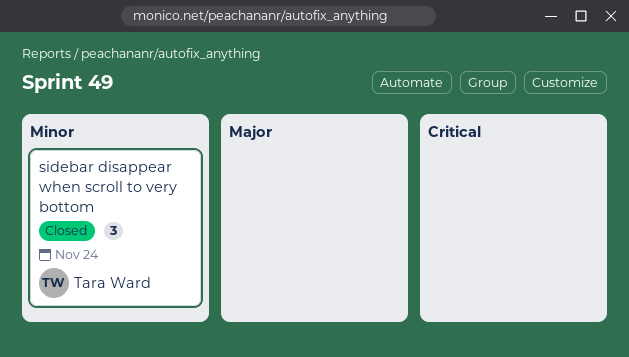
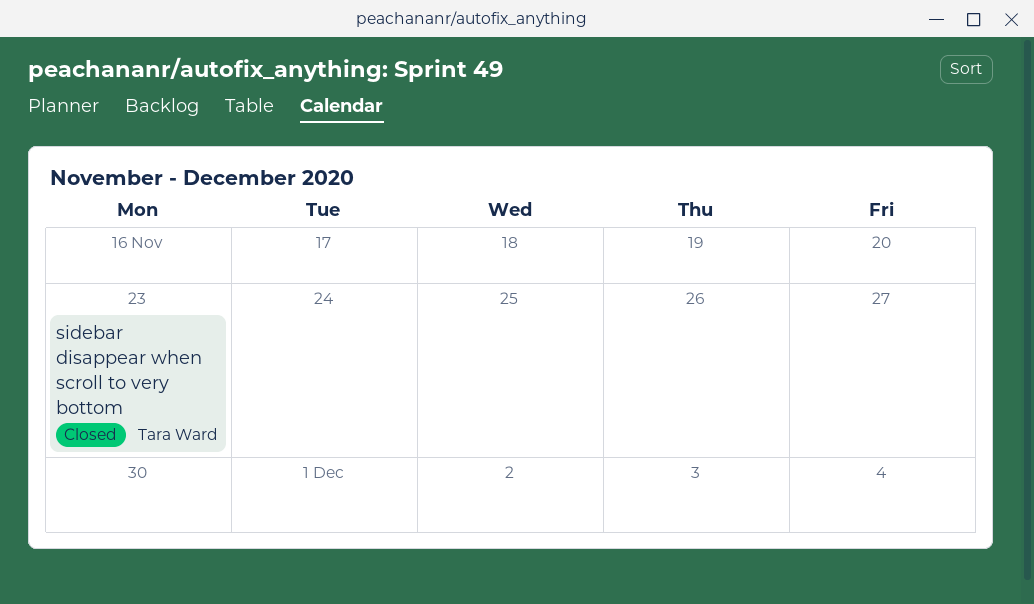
sidebar disappear when scroll to very bottom, due: Nov 24 -> Nov 23

